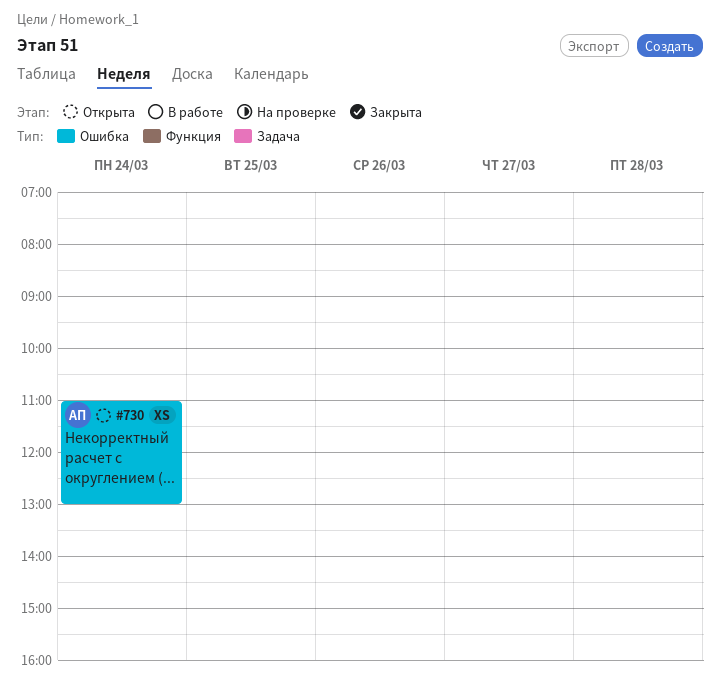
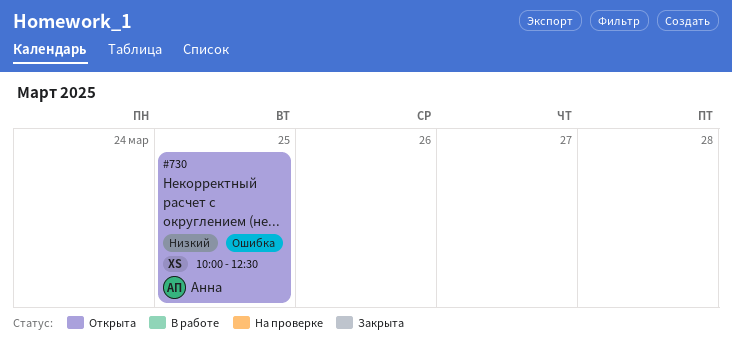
#730, day: Mar 24 -> Mar 25
#730, begins: 11:00 -> 10:00
#730, ends: 13:00 -> 12:30

